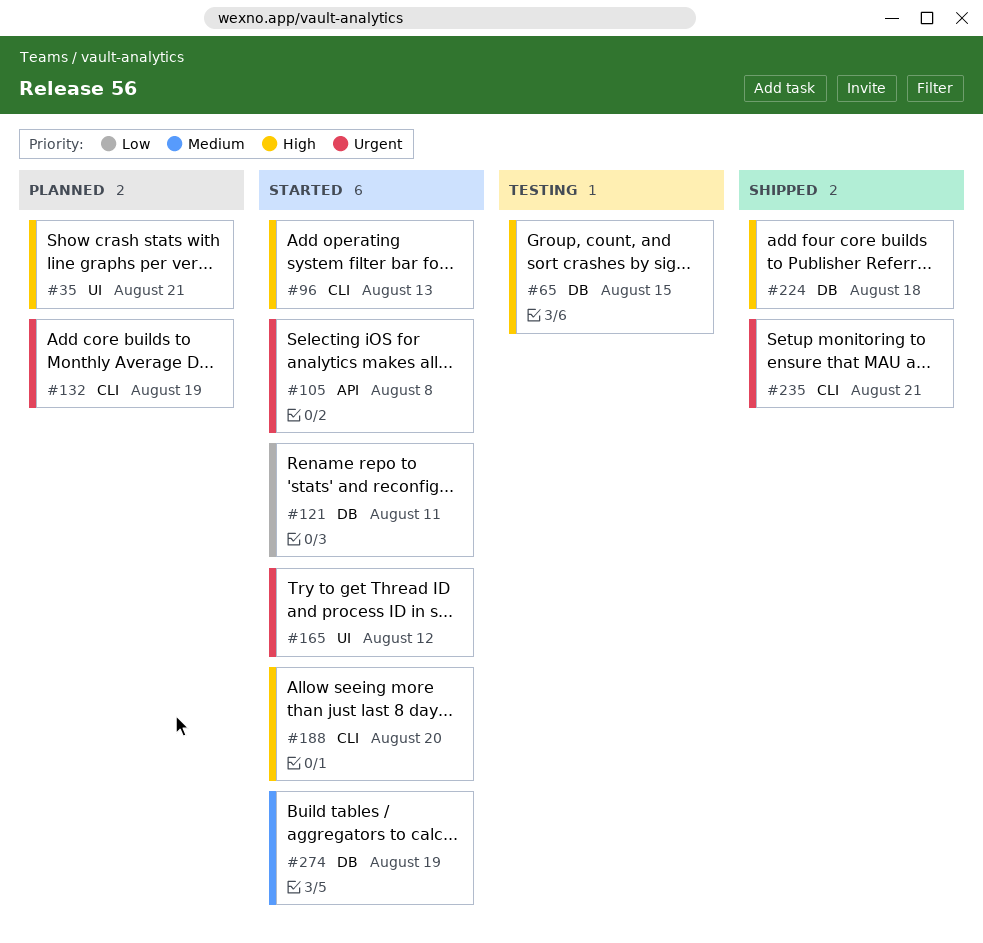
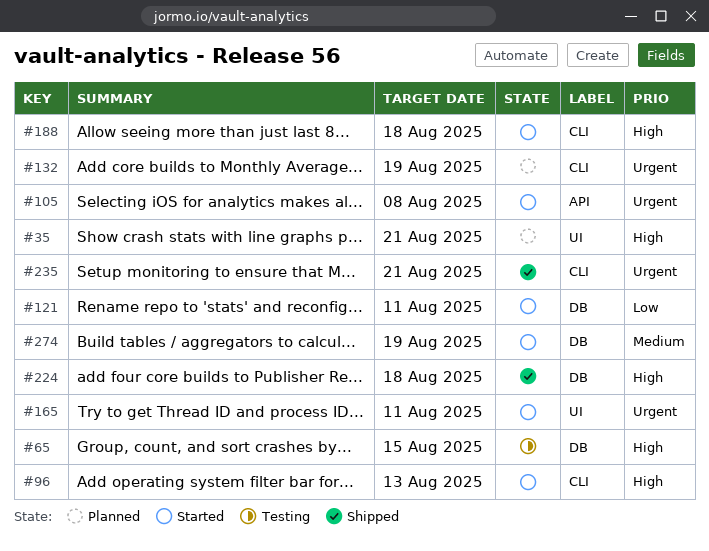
#165, due: Aug 12 -> Aug 11
#188, due: Aug 20 -> Aug 18

